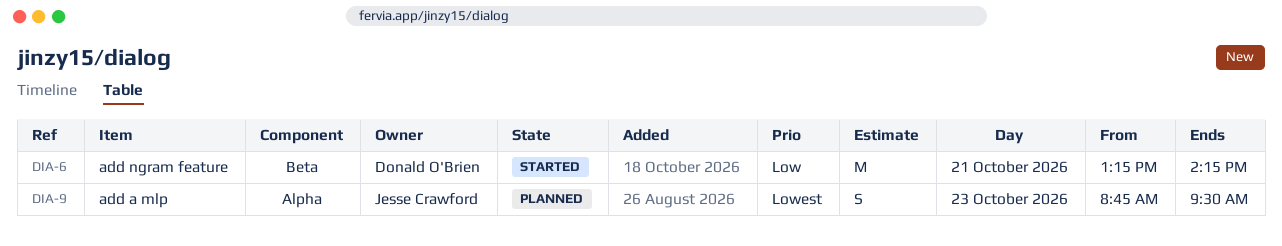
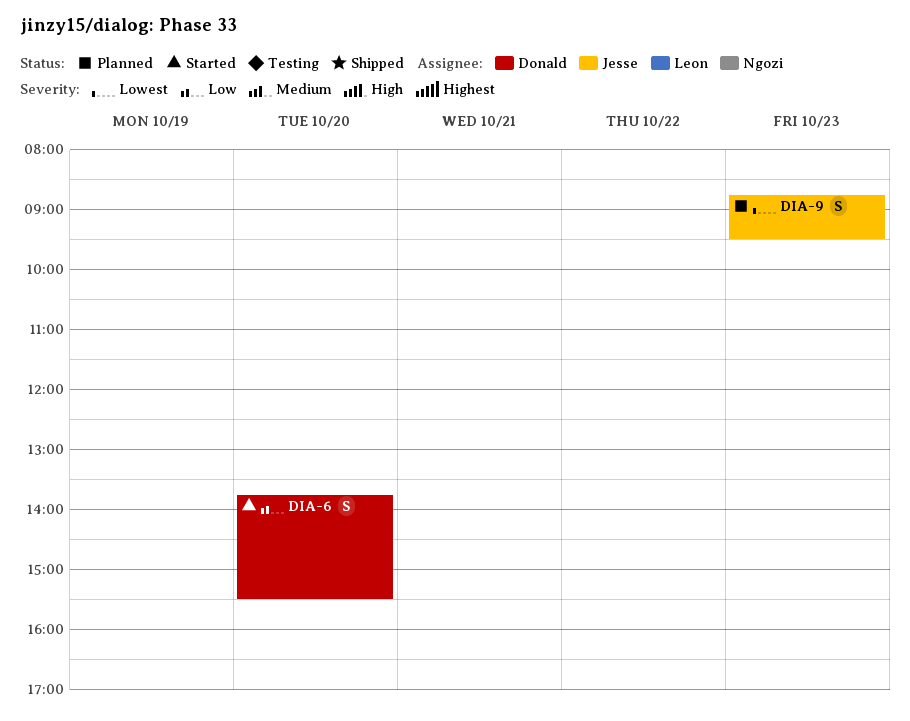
DIA-6, estimate: M -> S
DIA-6, day: Oct 21 -> Oct 20
DIA-6, begins: 13:15 -> 13:45
DIA-6, ends: 14:15 -> 15:30

